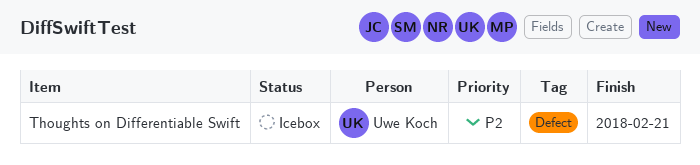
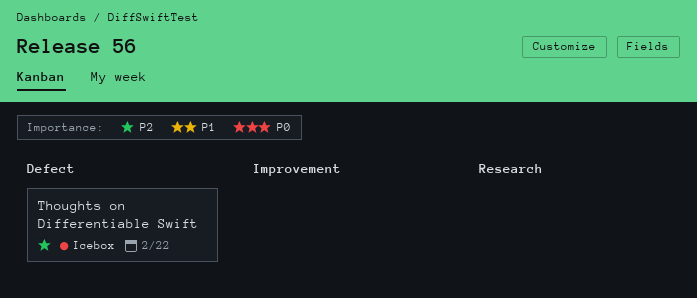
Thoughts on Differentiable Swift, due: Feb 21 -> Feb 22

